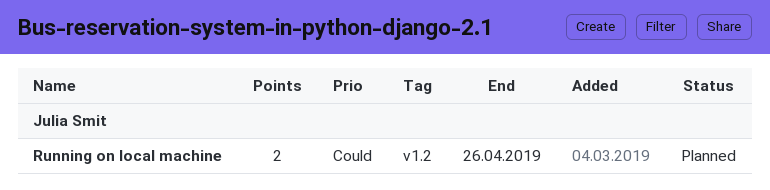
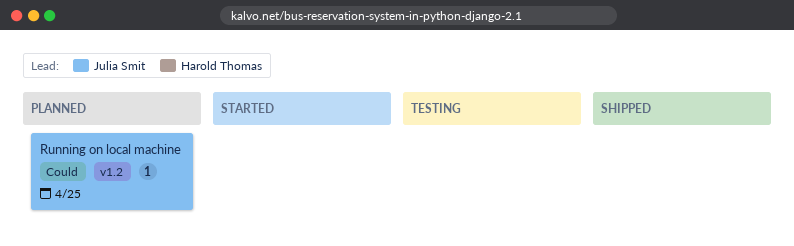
Running on local machine, estimate: 2 -> 1
Running on local machine, due: Apr 26 -> Apr 25

